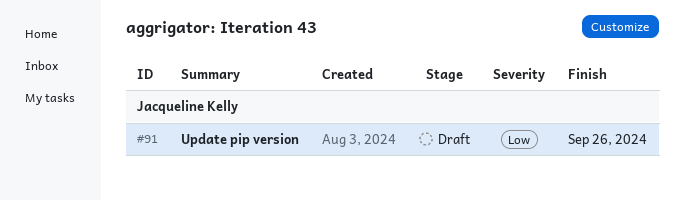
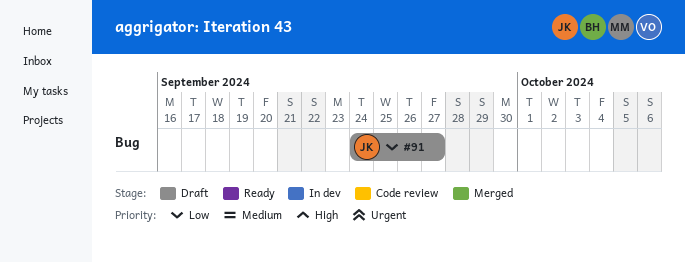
#91, due: Sep 26 -> Sep 27

